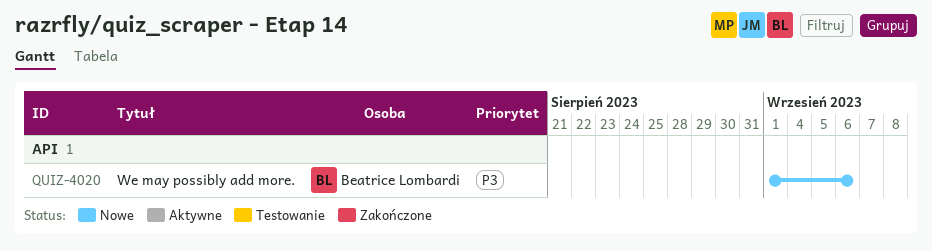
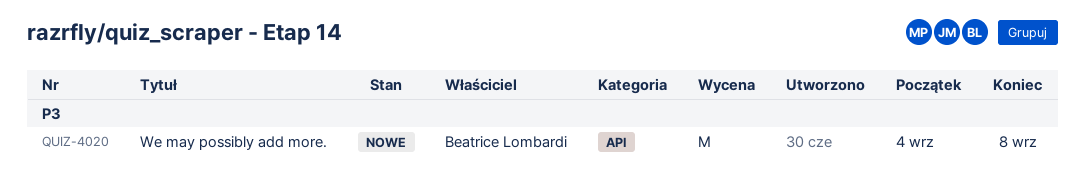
QUIZ-4020, start: Sep 1 -> Sep 4
QUIZ-4020, due: Sep 6 -> Sep 8

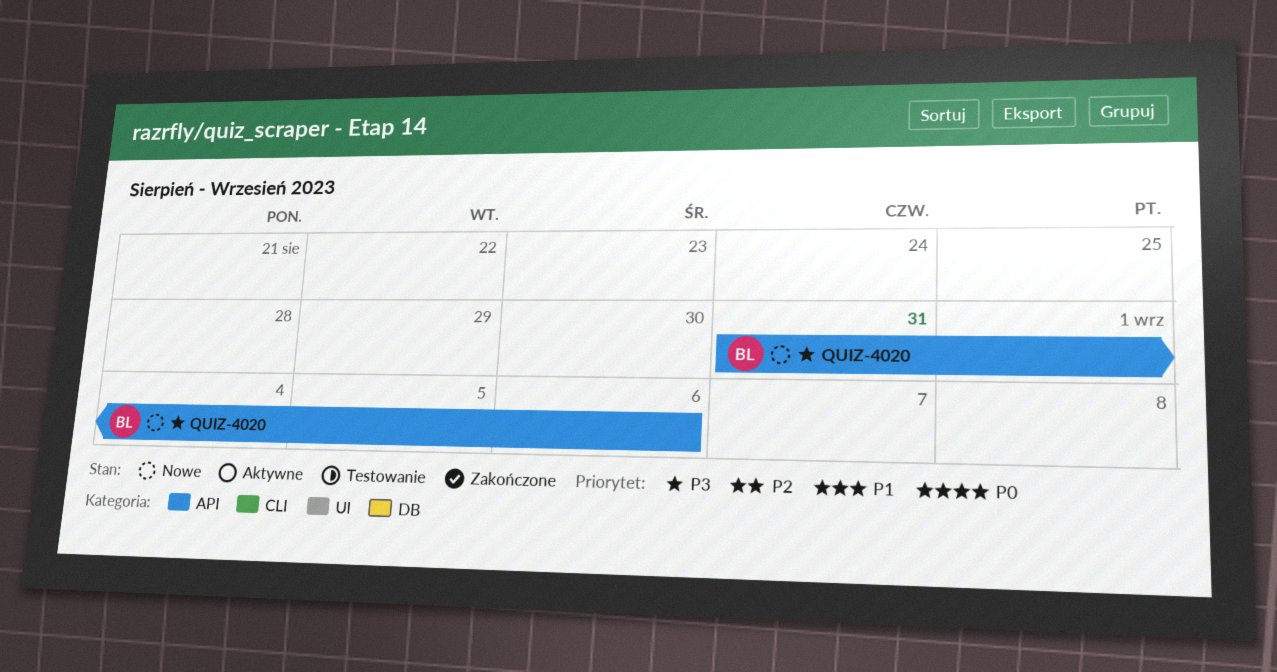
QUIZ-4020, start: Sep 4 -> Aug 31
QUIZ-4020, due: Sep 8 -> Sep 6

